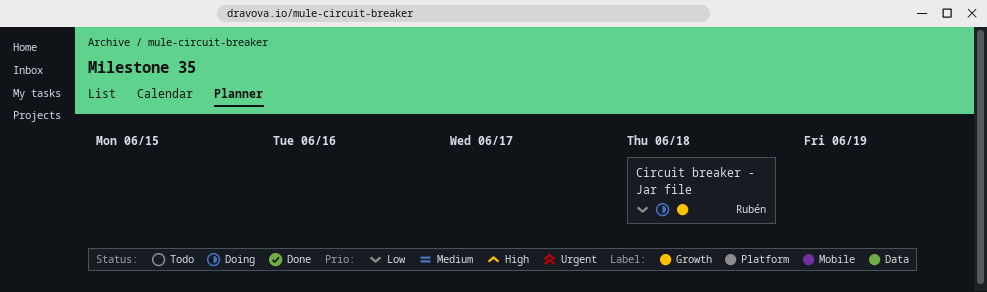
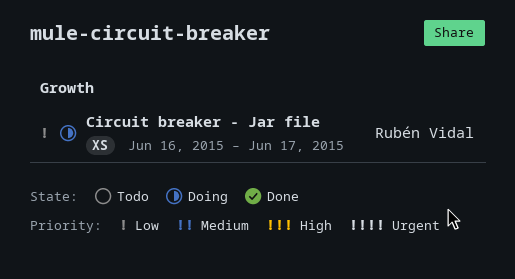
Circuit breaker - Jar file, due: Jun 18 -> Jun 17

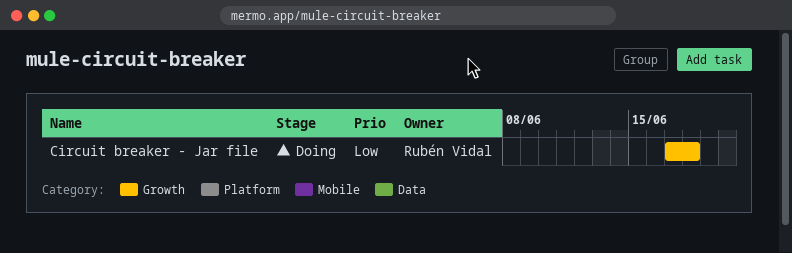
Circuit breaker - Jar file, start: Jun 16 -> Jun 17
Circuit breaker - Jar file, due: Jun 17 -> Jun 18

